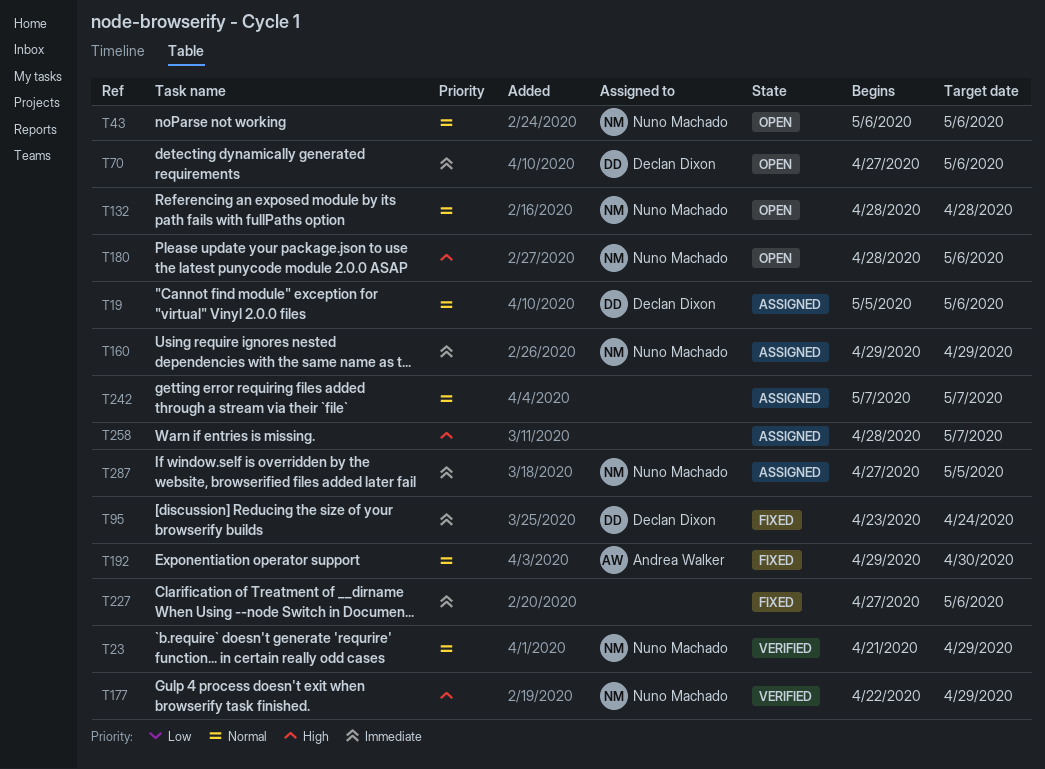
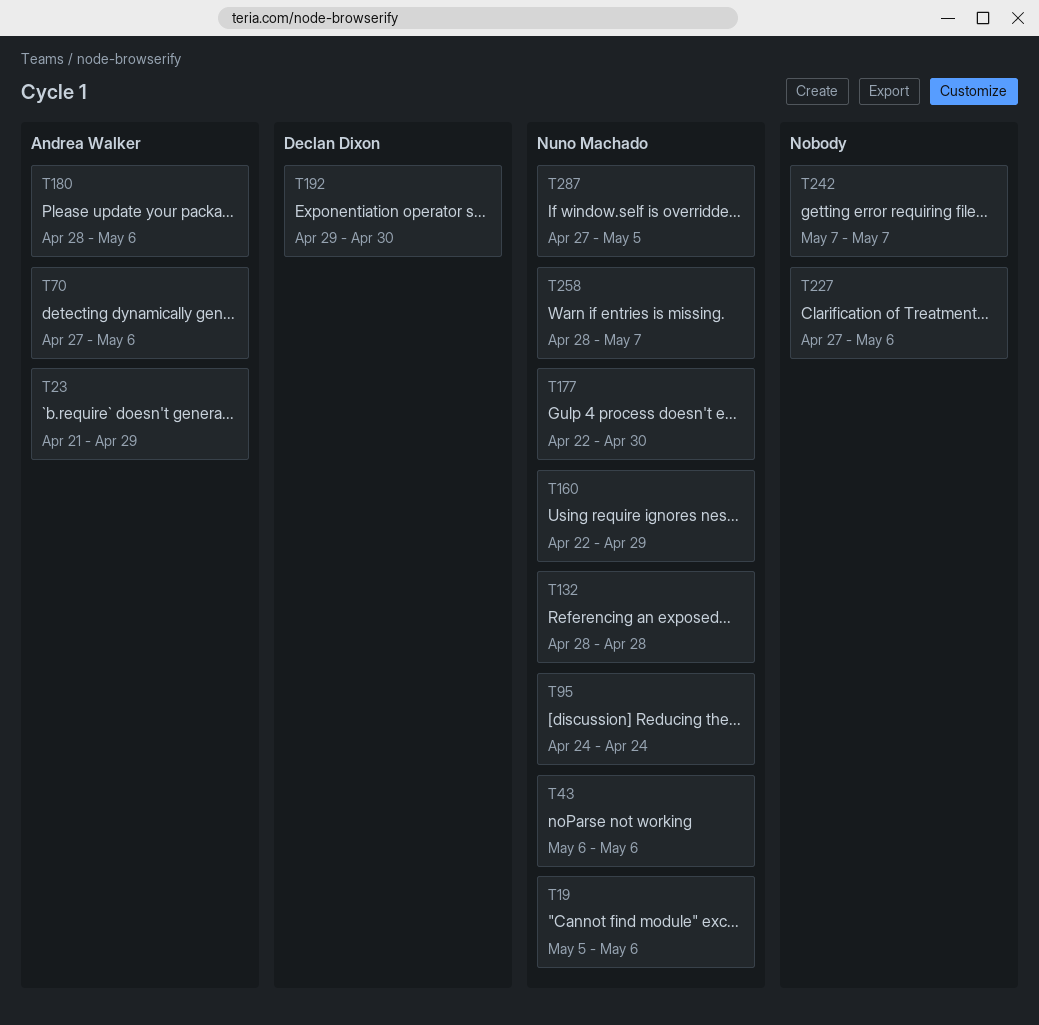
T19, owner: Declan Dixon -> Nuno Machado
T23, owner: Nuno Machado -> Andrea Walker
T70, owner: Declan Dixon -> Andrea Walker
T95, owner: Declan Dixon -> Nuno Machado
T95, start: Apr 23 -> Apr 24
T160, start: Apr 29 -> Apr 22
T177, due: Apr 29 -> Apr 30
T180, owner: Nuno Machado -> Andrea Walker
T192, owner: Andrea Walker -> Declan Dixon
T258, owner: none -> Nuno Machado

